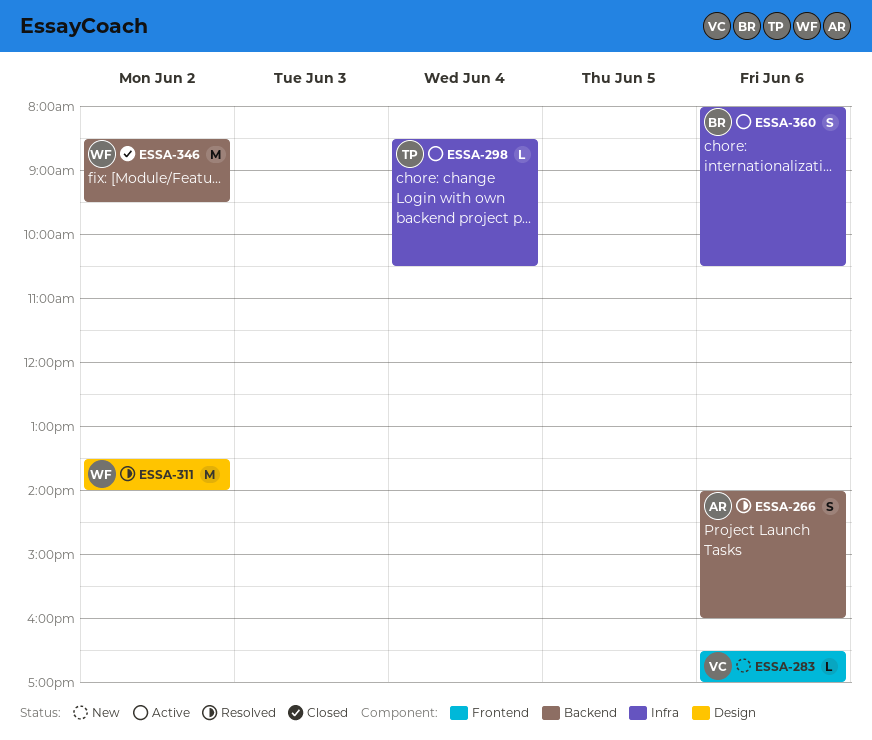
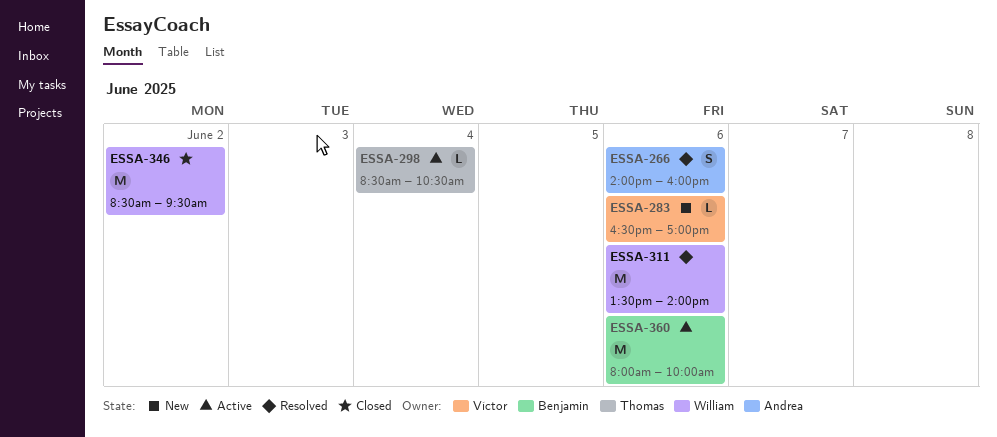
ESSA-311, day: Jun 2 -> Jun 6
ESSA-360, estimate: S -> M
ESSA-360, ends: 10:30 -> 10:00

